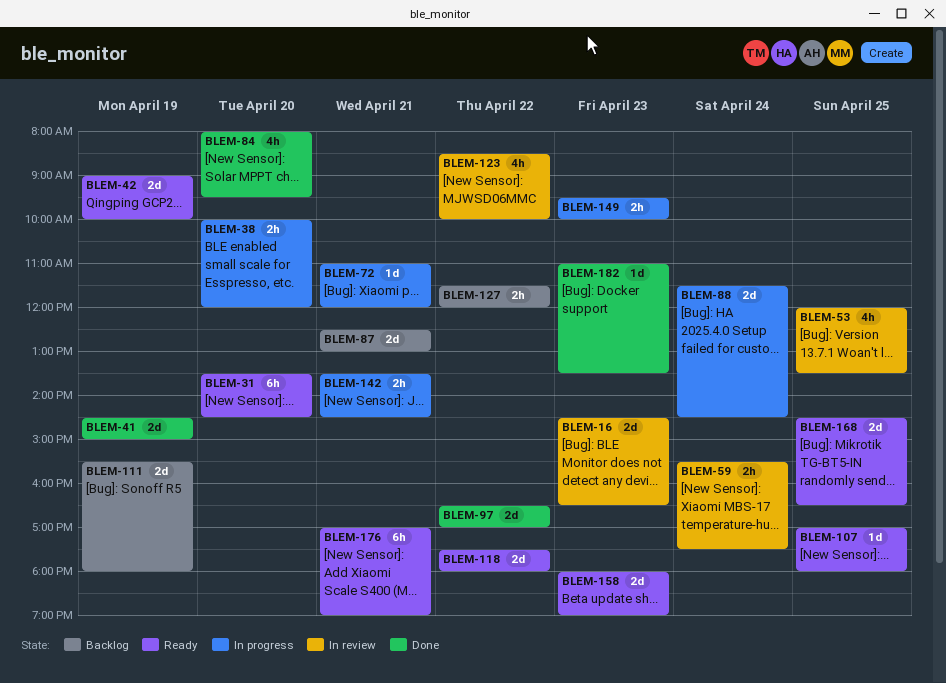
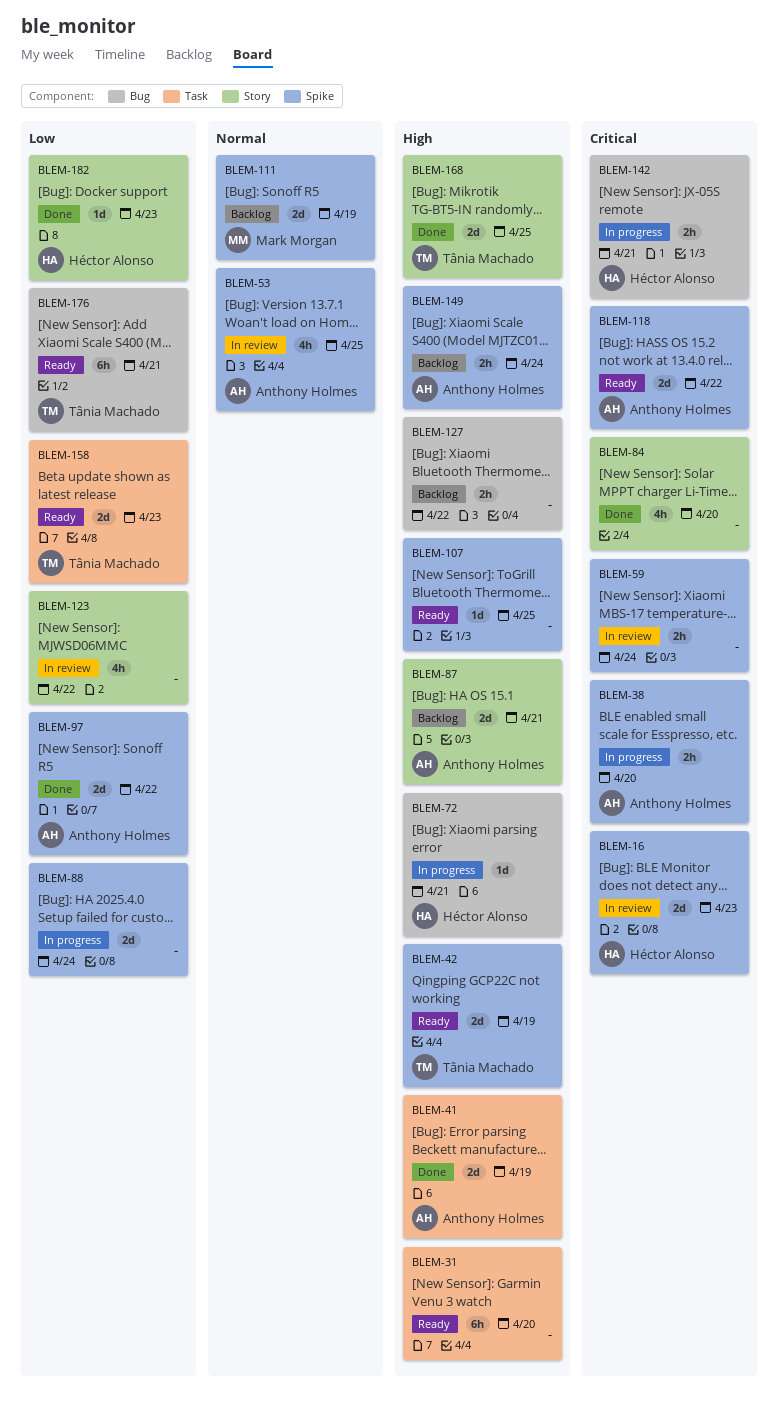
BLEM-149, status: In progress -> Backlog
BLEM-149, day: Apr 23 -> Apr 24
BLEM-168, status: Ready -> Done

